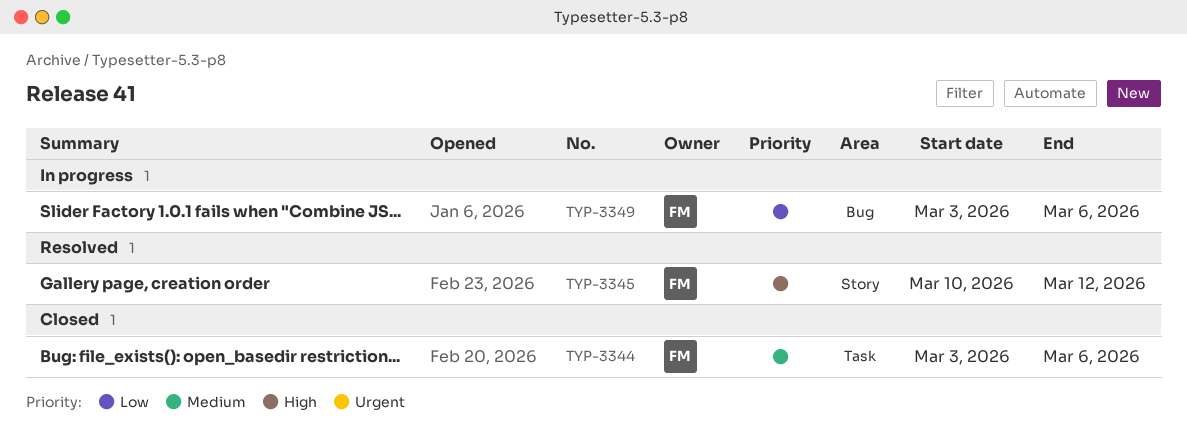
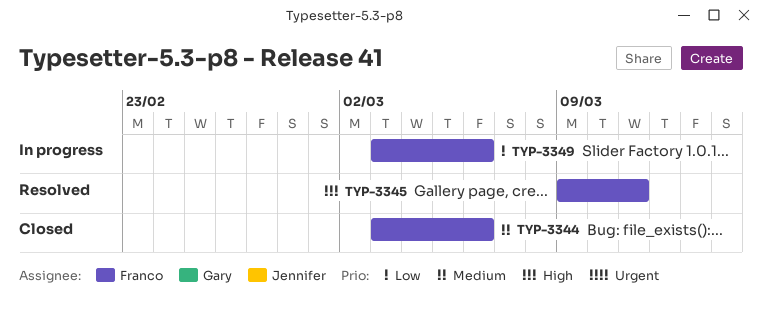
TYP-3345, start: Mar 10 -> Mar 9
TYP-3345, due: Mar 12 -> Mar 11

